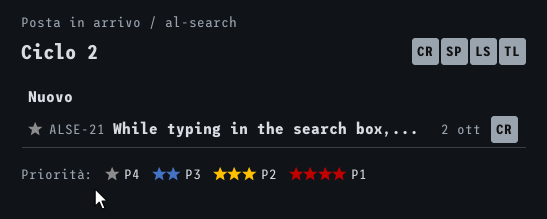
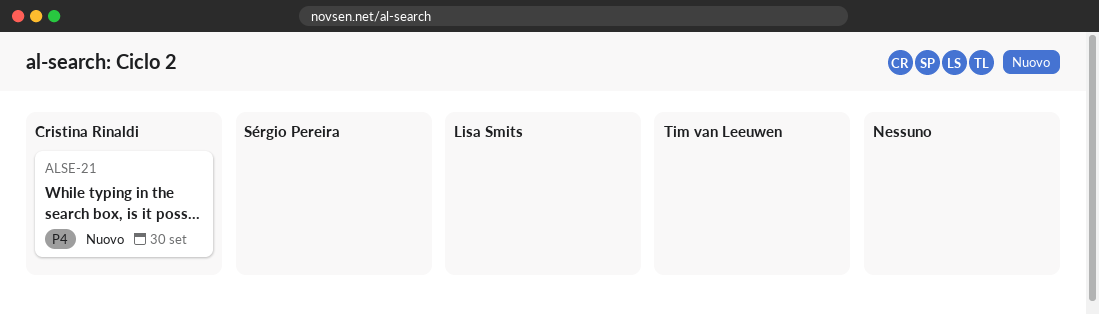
ALSE-21, due: Oct 2 -> Sep 30

